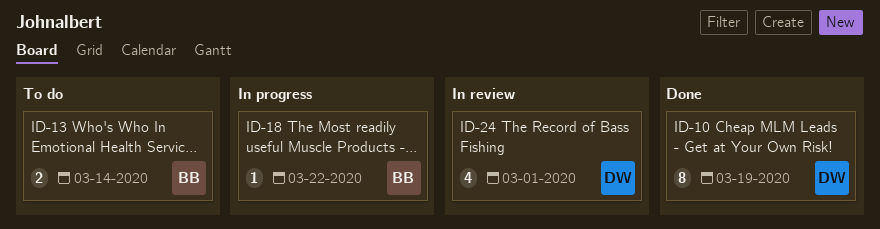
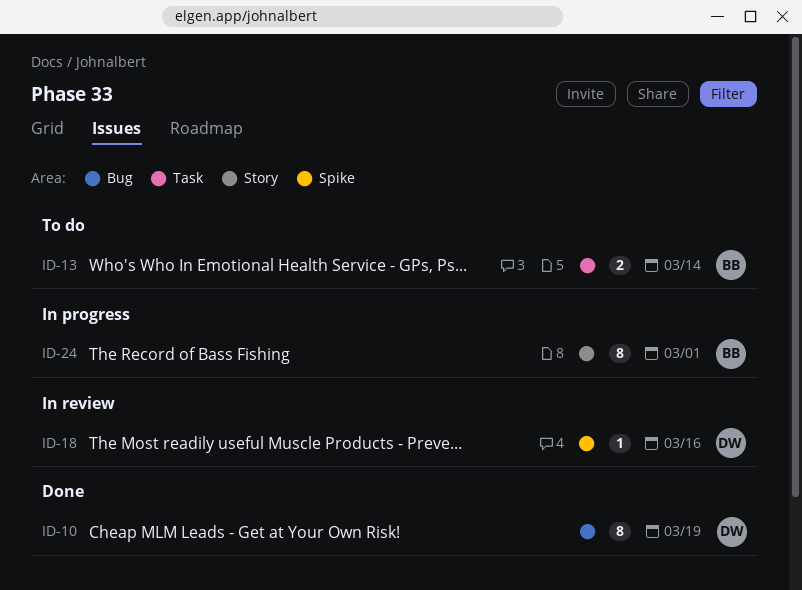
ID-18, status: In progress -> In review
ID-18, owner: BB -> DW
ID-18, due: Mar 22 -> Mar 16
ID-24, status: In review -> In progress
ID-24, owner: DW -> BB
ID-24, estimate: 4 -> 8

